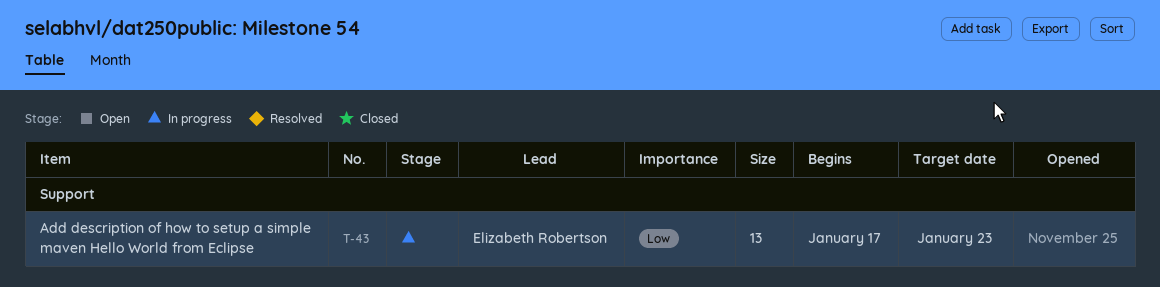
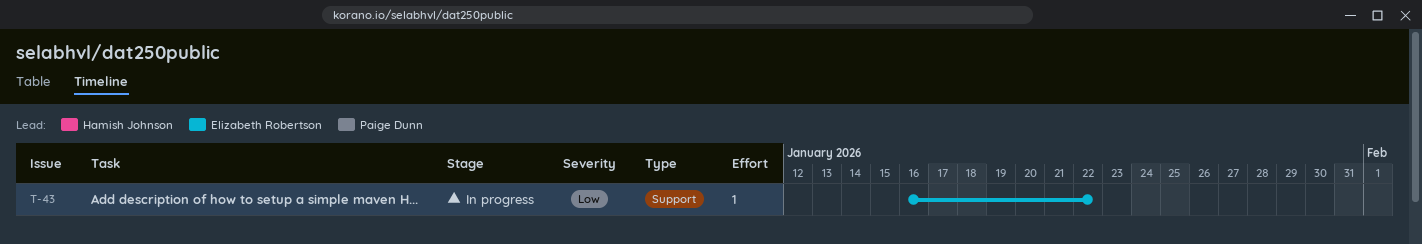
T-43, estimate: 13 -> 1
T-43, start: Jan 17 -> Jan 16
T-43, due: Jan 23 -> Jan 22

